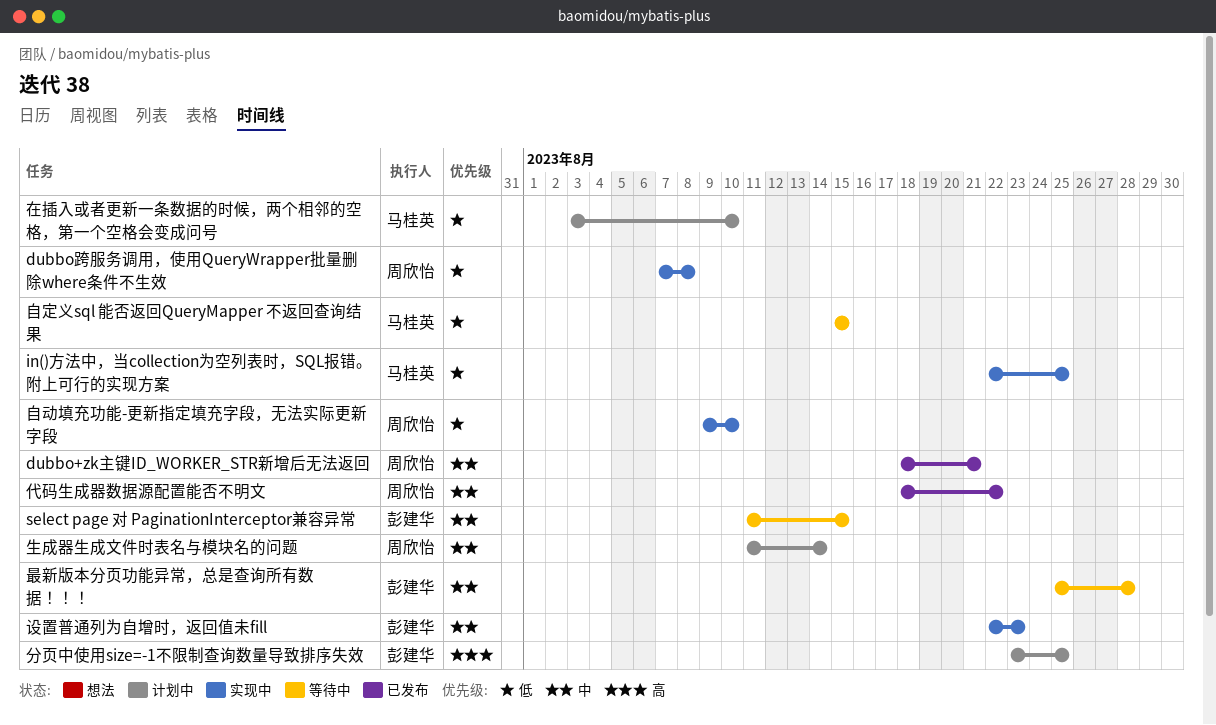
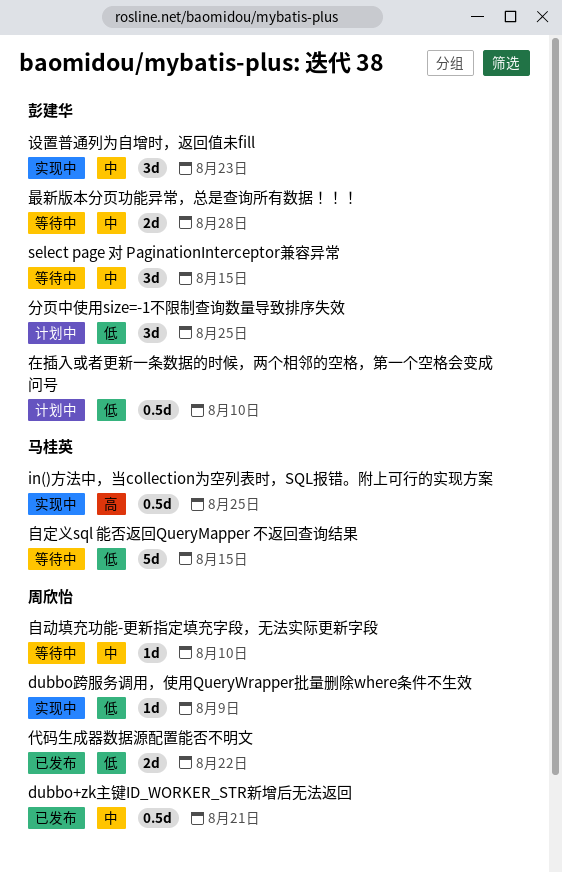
dubbo跨服务调用，使用QueryWrapper批量删除where条件不生效, due: Aug 8 -> Aug 9
in()方法中，当collection为空列表时，SQL报错。附上可行的实现方案, priority: 低 -> 高
代码生成器数据源配置能否不明文, priority: 中 -> 低
分页中使用size=-1不限制查询数量导致排序失效, priority: 高 -> 低
在插入或者更新一条数据的时候，两个相邻的空格，第一个空格会变成问号, owner: 马桂英 -> 彭建华
生成器生成文件时表名与模块名的问题: present -> none
自动填充功能-更新指定填充字段，无法实际更新字段, status: 实现中 -> 等待中
自动填充功能-更新指定填充字段，无法实际更新字段, priority: 低 -> 中

